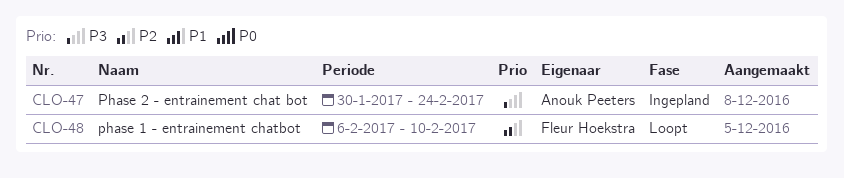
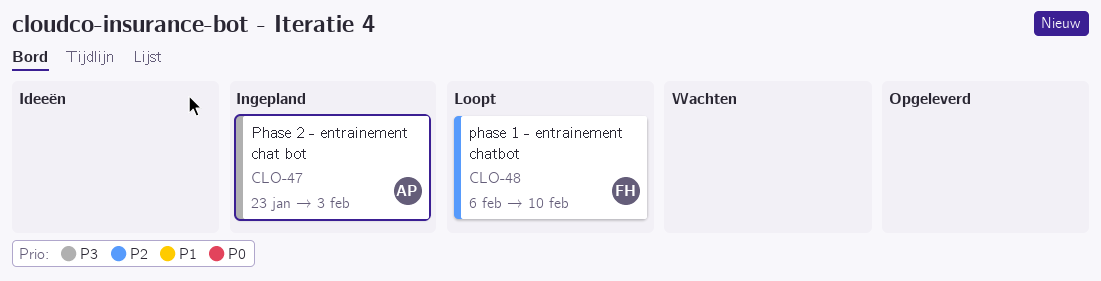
CLO-47, start: Jan 30 -> Jan 23
CLO-47, due: Feb 24 -> Feb 3

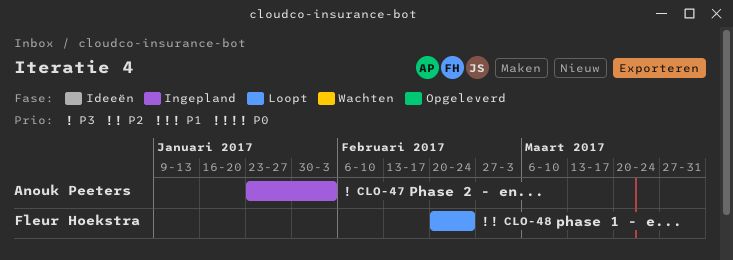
CLO-48, start: Feb 6 -> Feb 20
CLO-48, due: Feb 10 -> Feb 24

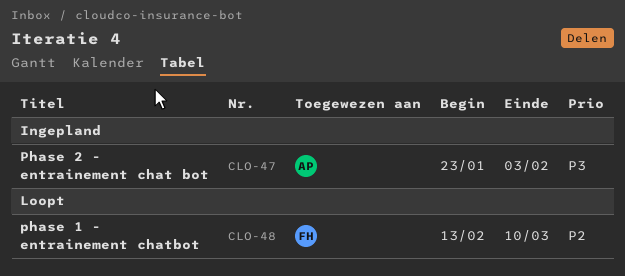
CLO-48, start: Feb 20 -> Feb 13
CLO-48, due: Feb 24 -> Mar 10

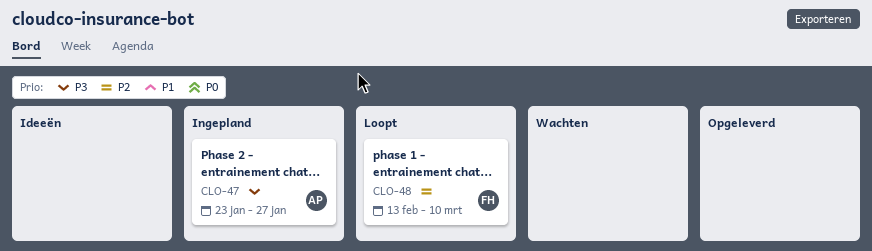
CLO-47, due: Feb 3 -> Jan 27

